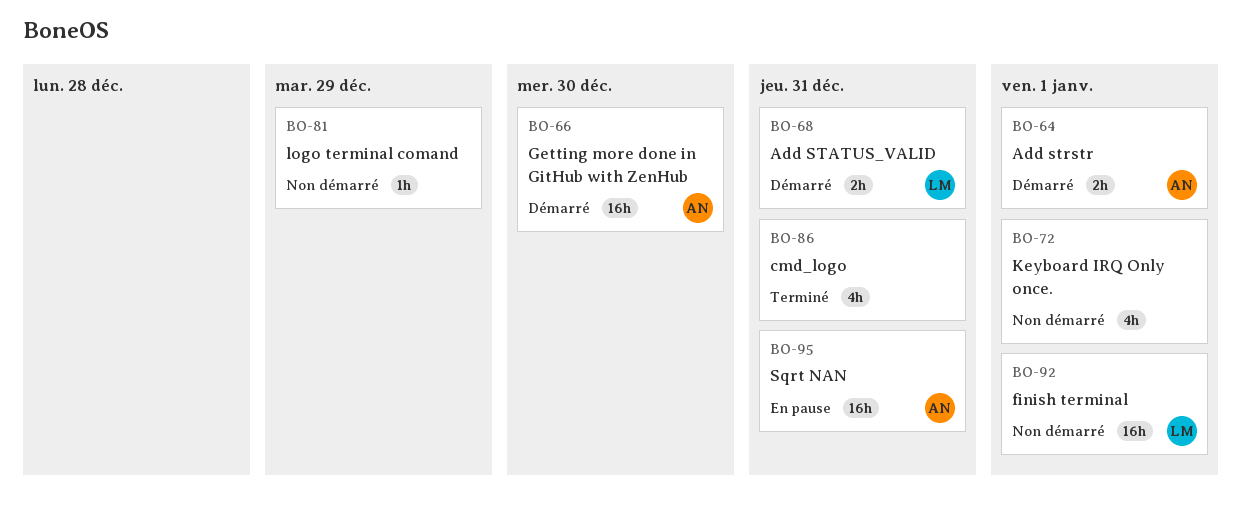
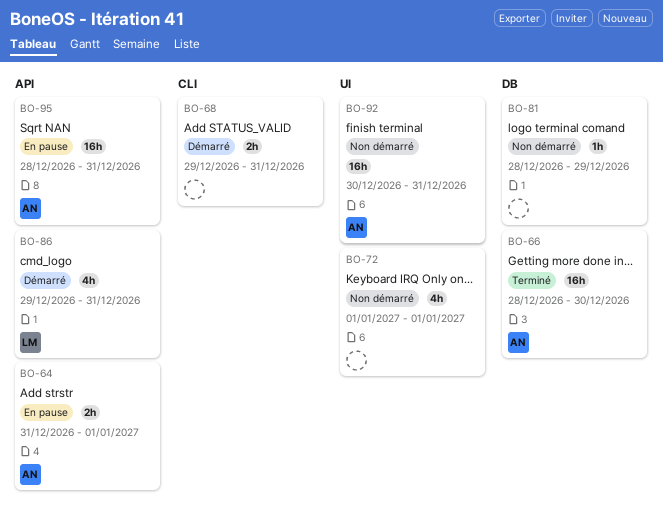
BO-64, status: Démarré -> En pause
BO-66, status: Démarré -> Terminé
BO-68, owner: LM -> none
BO-86, status: Terminé -> Démarré
BO-86, owner: none -> LM
BO-92, owner: LM -> AN
BO-92, due: Jan 1 -> Dec 31

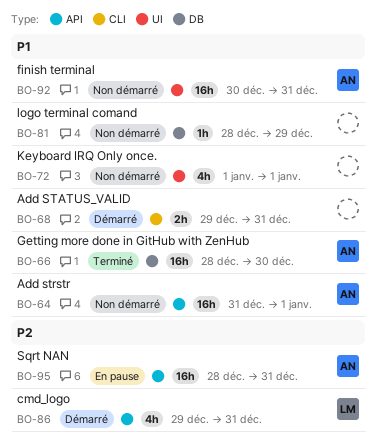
BO-64, status: En pause -> Non démarré
BO-64, estimate: 2h -> 16h

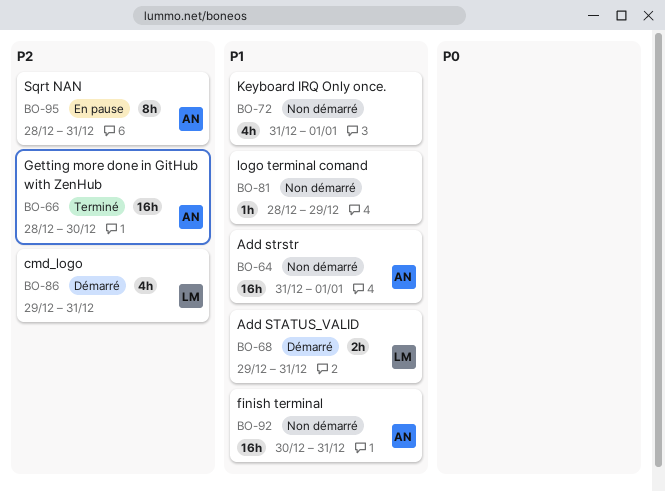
BO-66, priority: P1 -> P2
BO-68, owner: none -> LM
BO-72, start: Jan 1 -> Dec 31
BO-95, estimate: 16h -> 8h

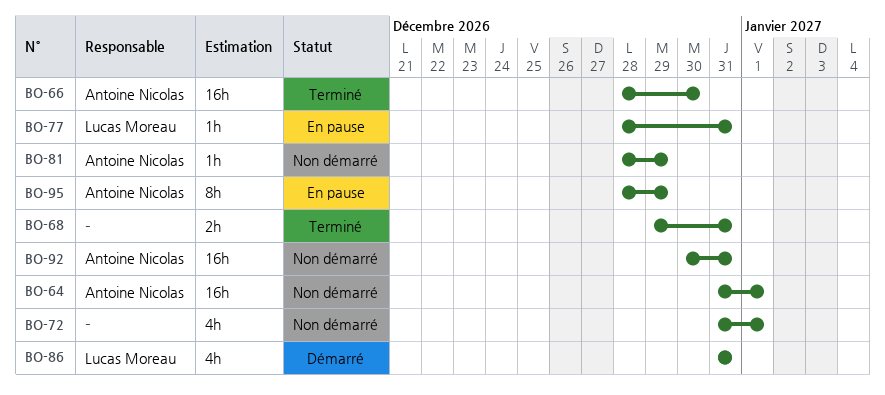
BO-68, status: Démarré -> Terminé
BO-68, owner: Lucas Moreau -> none
BO-77: none -> present
BO-81, owner: none -> Antoine Nicolas
BO-86, start: Dec 29 -> Dec 31
BO-95, due: Dec 31 -> Dec 29

